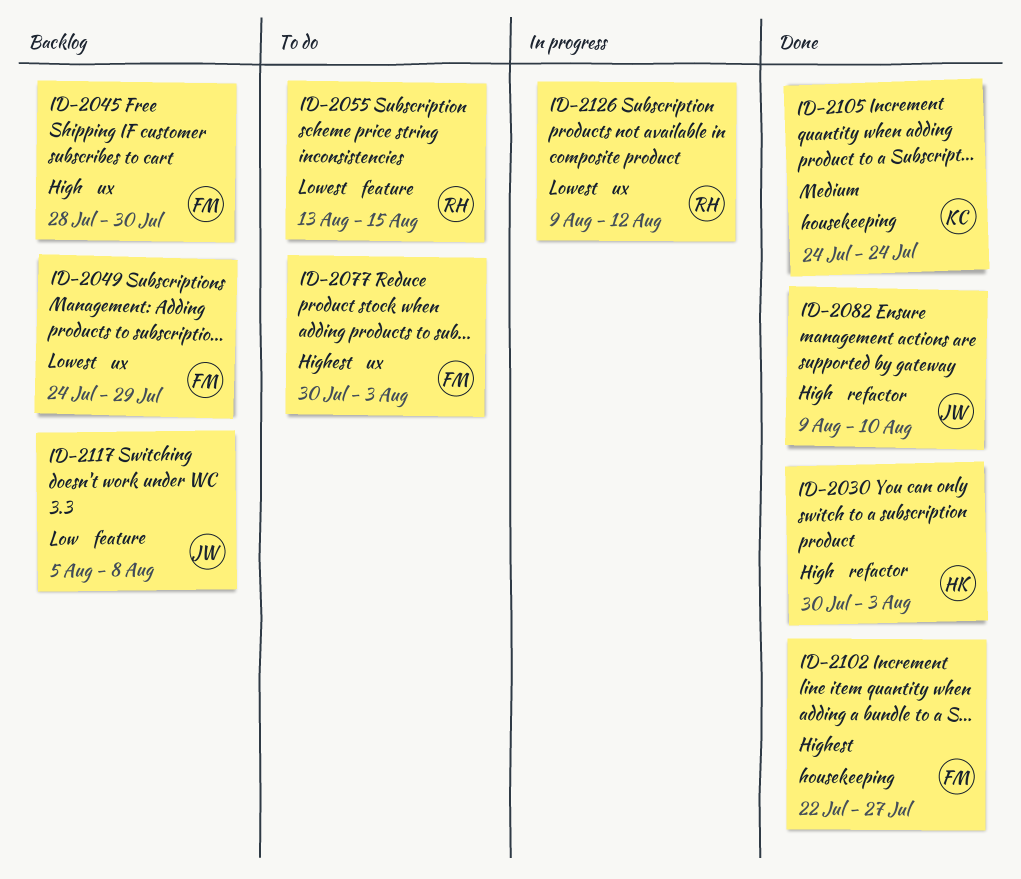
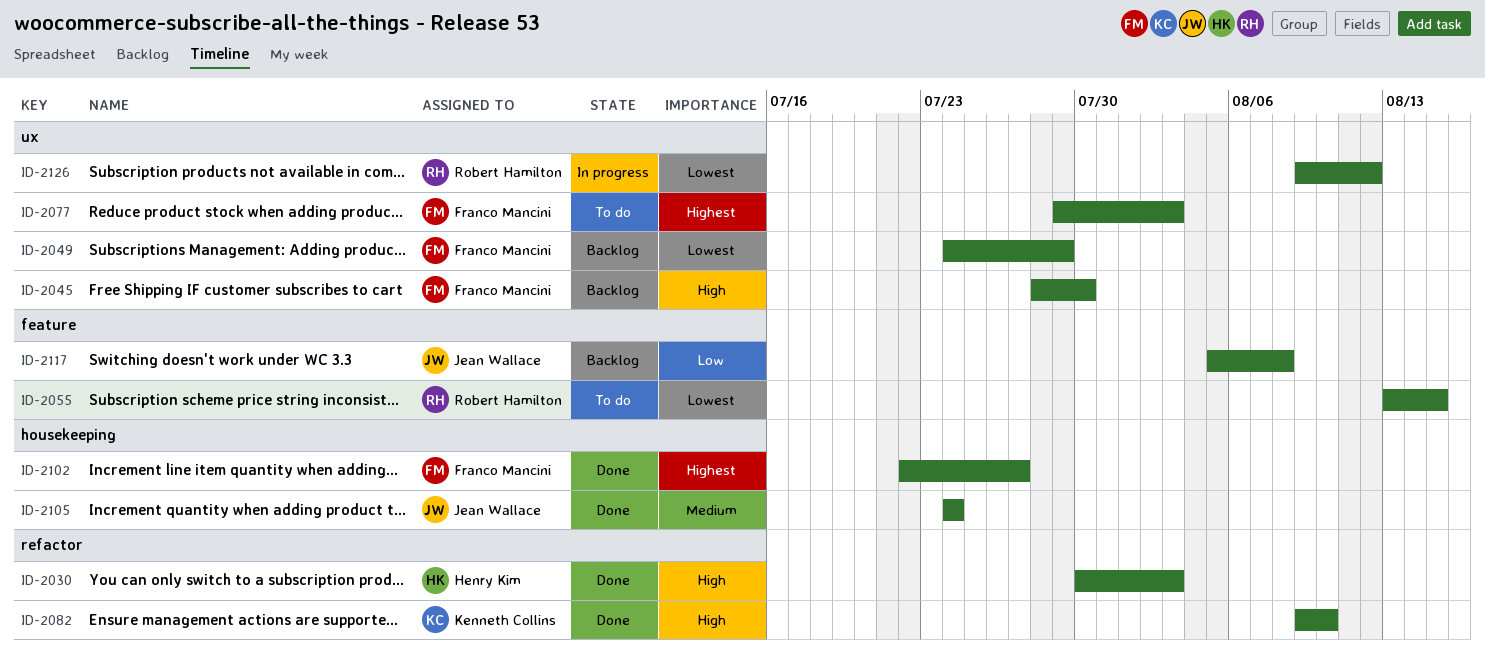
ID-2077, start: Jul 30 -> Jul 29
ID-2082, owner: Jean Wallace -> Kenneth Collins
ID-2105, owner: Kenneth Collins -> Jean Wallace

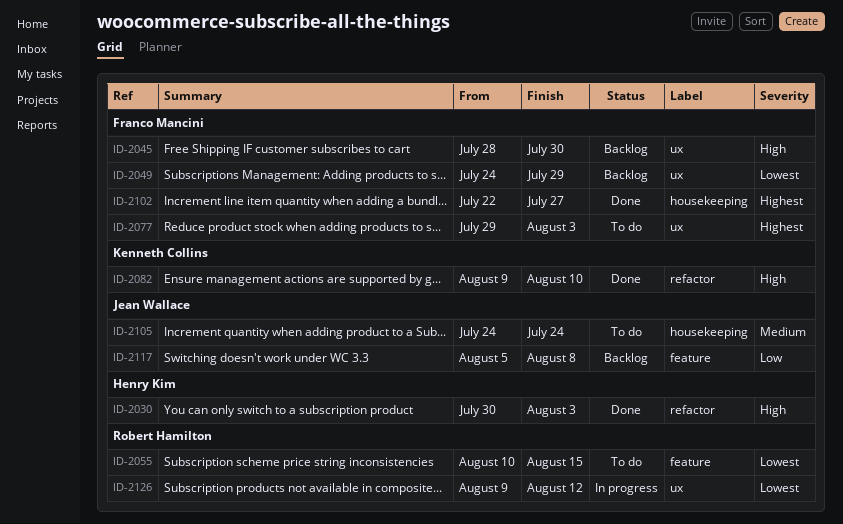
ID-2055, start: Aug 13 -> Aug 10
ID-2105, status: Done -> To do

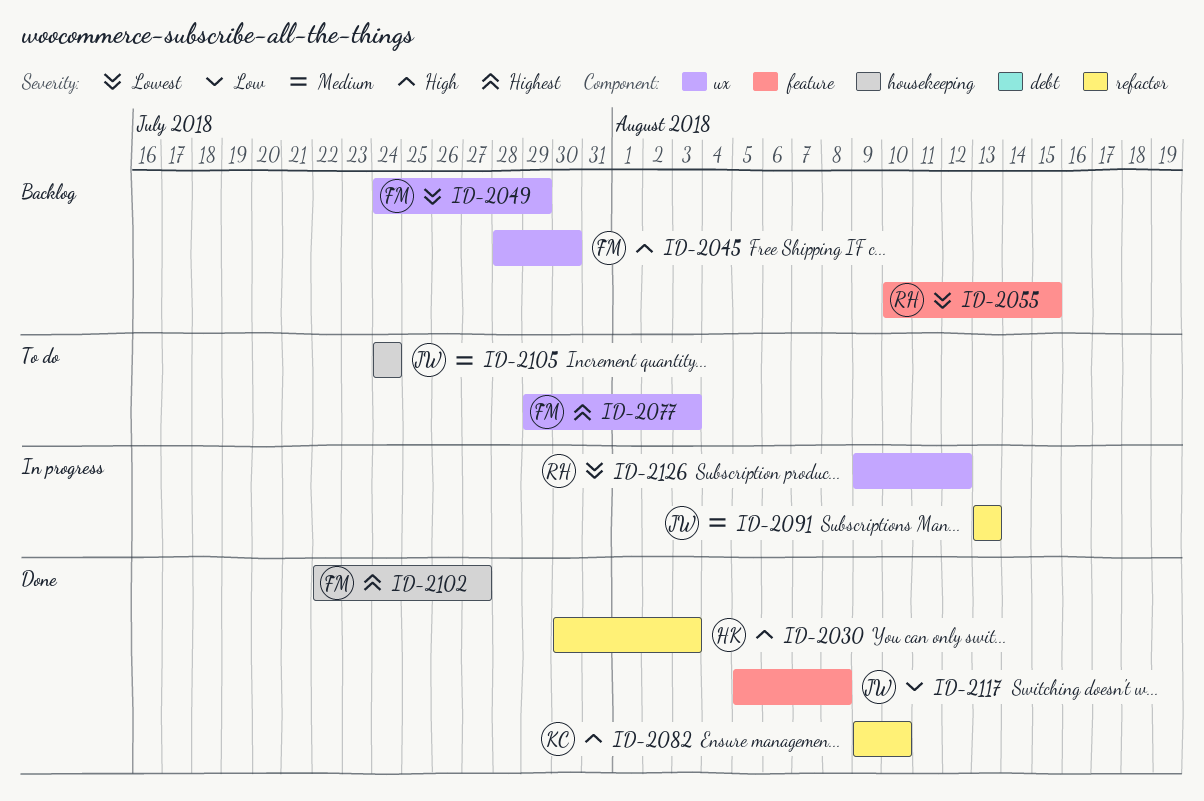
ID-2055, status: To do -> Backlog
ID-2091: none -> present
ID-2117, status: Backlog -> Done

